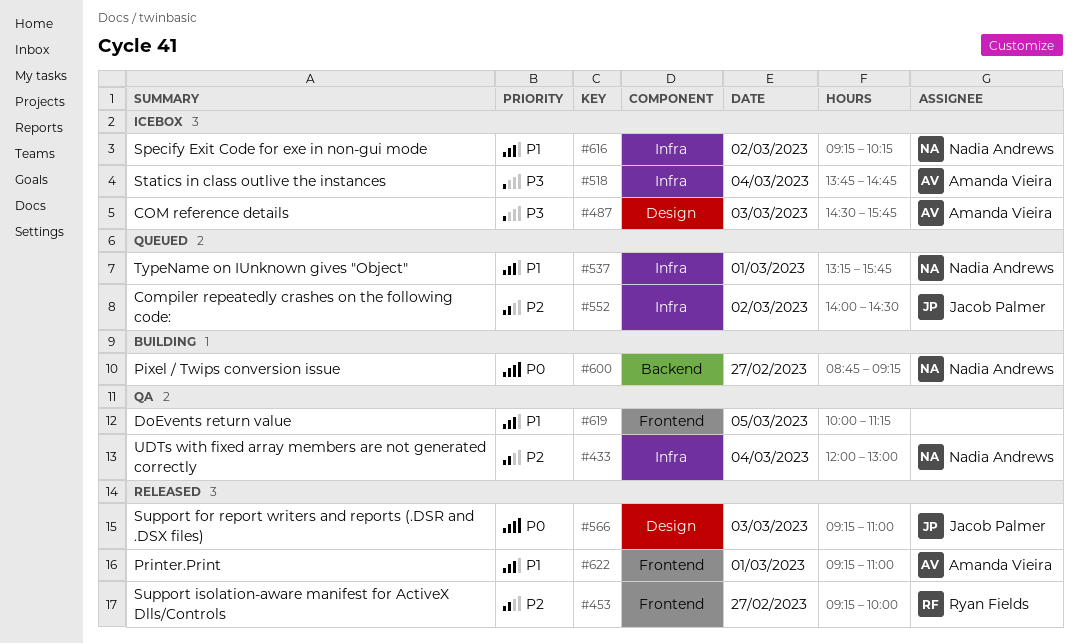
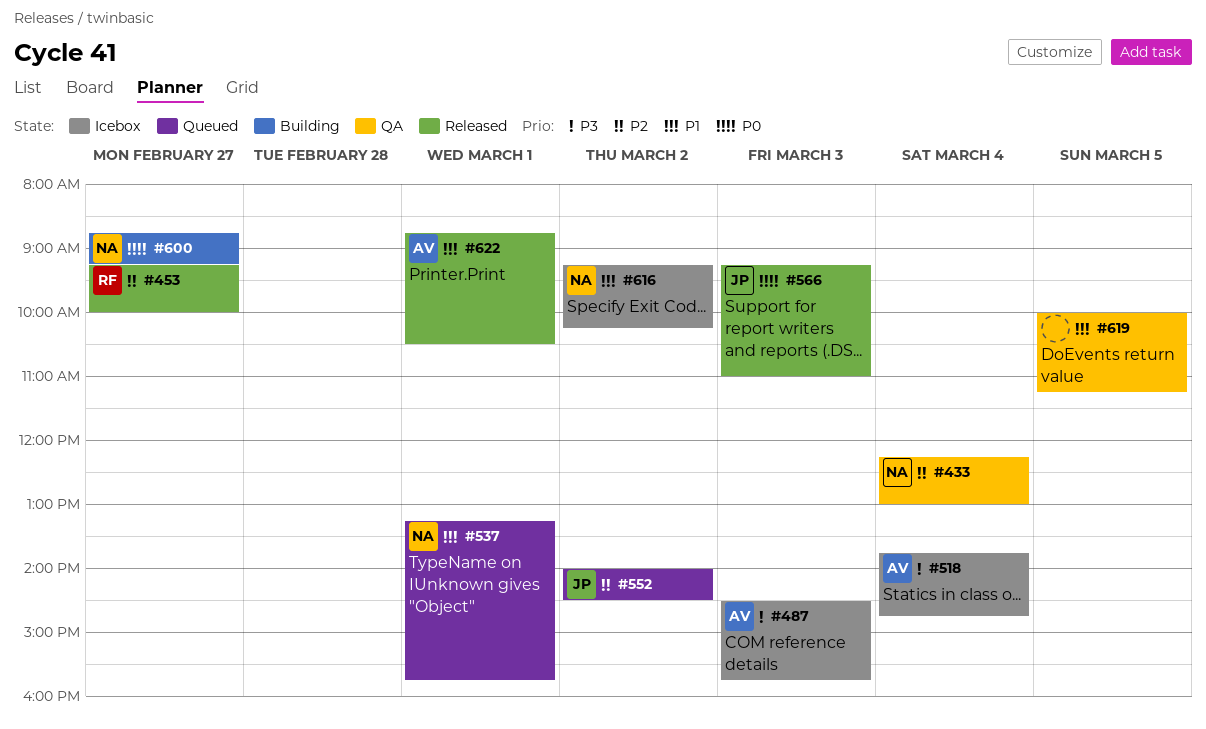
#433, begins: 12:00 -> 12:15
#622, begins: 09:15 -> 08:45
#622, ends: 11:00 -> 10:30

